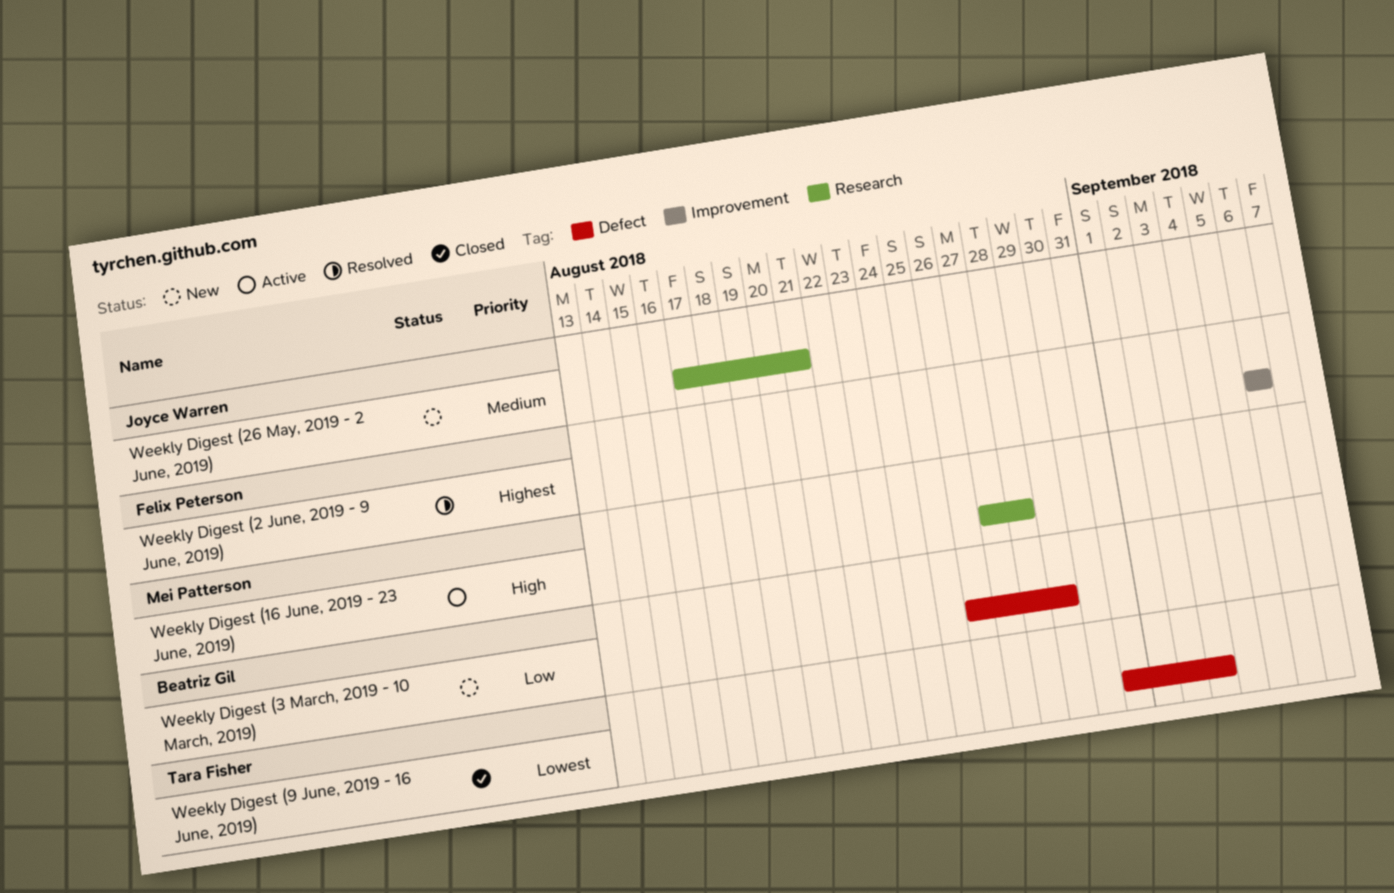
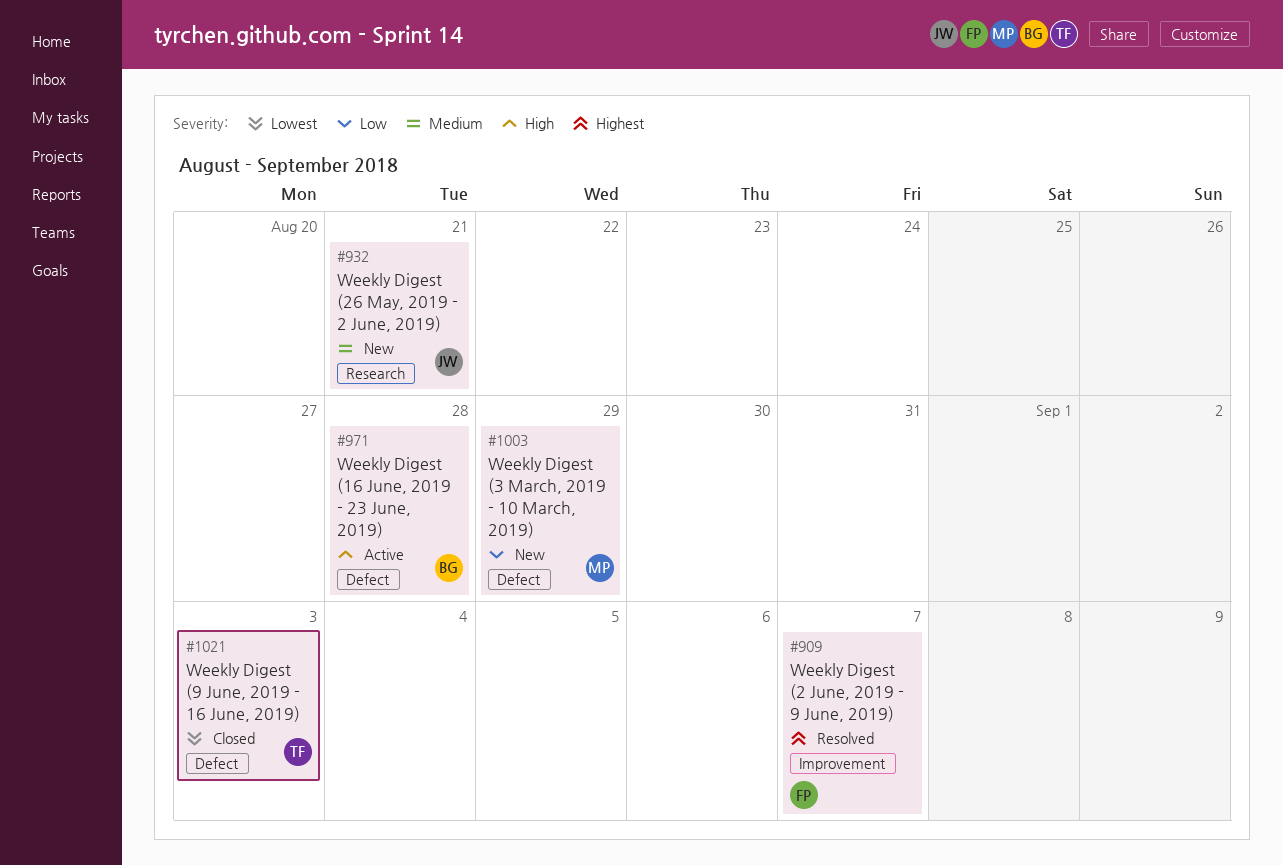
Weekly Digest (16 June, 2019 - 23 June, 2019), owner: Mei Patterson -> Beatriz Gil
Weekly Digest (16 June, 2019 - 23 June, 2019), label: Research -> Defect
Weekly Digest (2 June, 2019 - 9 June, 2019), due: Sep 6 -> Sep 7
Weekly Digest (3 March, 2019 - 10 March, 2019), owner: Beatriz Gil -> Mei Patterson

